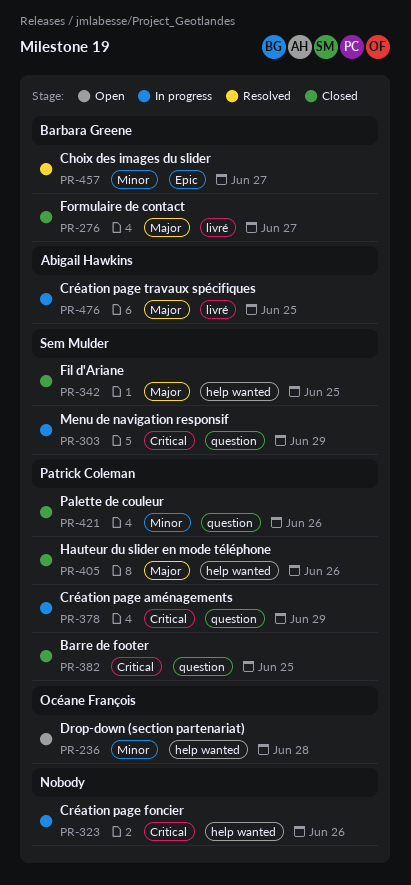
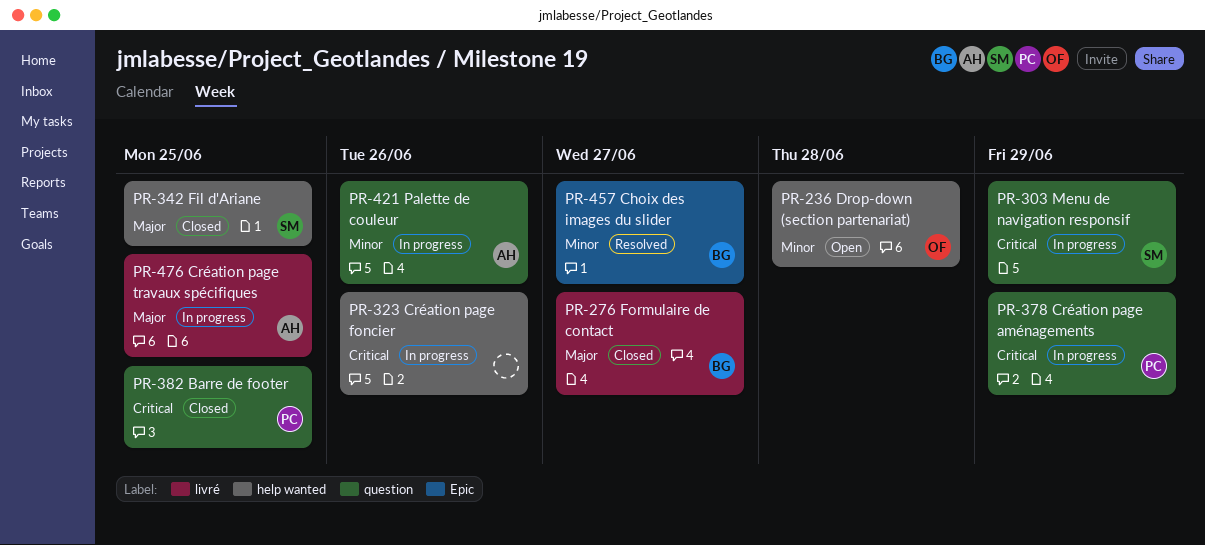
PR-405: present -> none
PR-421, status: Closed -> In progress
PR-421, owner: Patrick Coleman -> Abigail Hawkins

